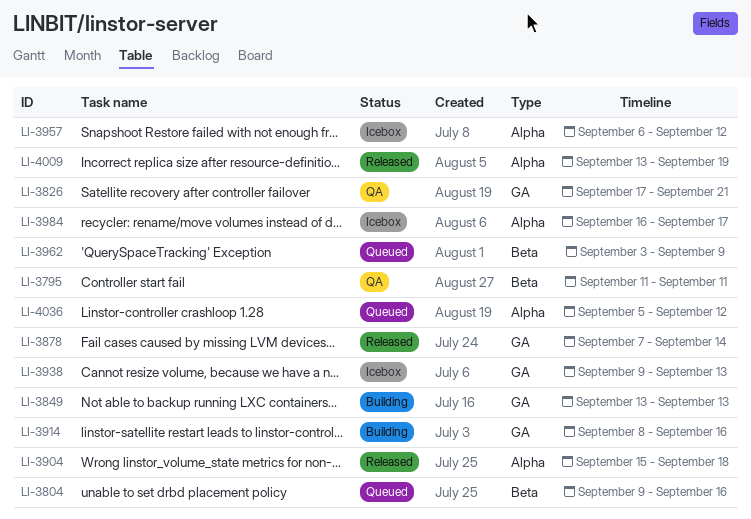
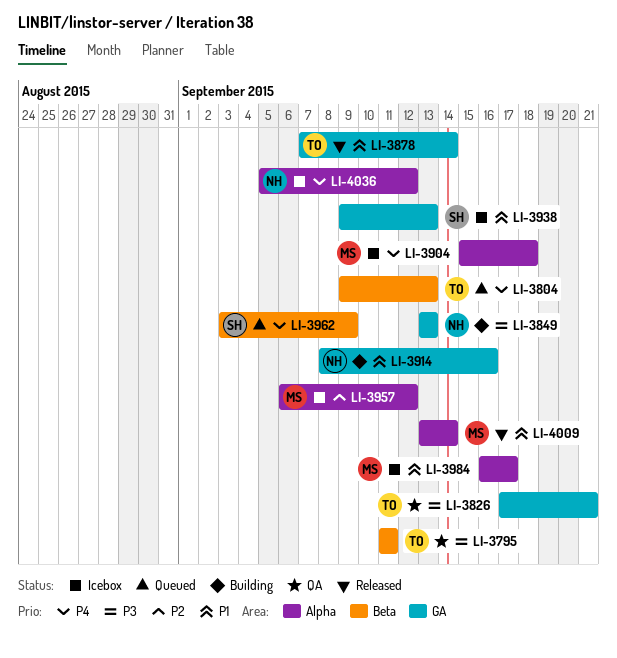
LI-3804, due: Sep 16 -> Sep 13
LI-3904, status: Released -> Icebox
LI-4009, due: Sep 19 -> Sep 14
LI-4036, status: Queued -> Icebox

